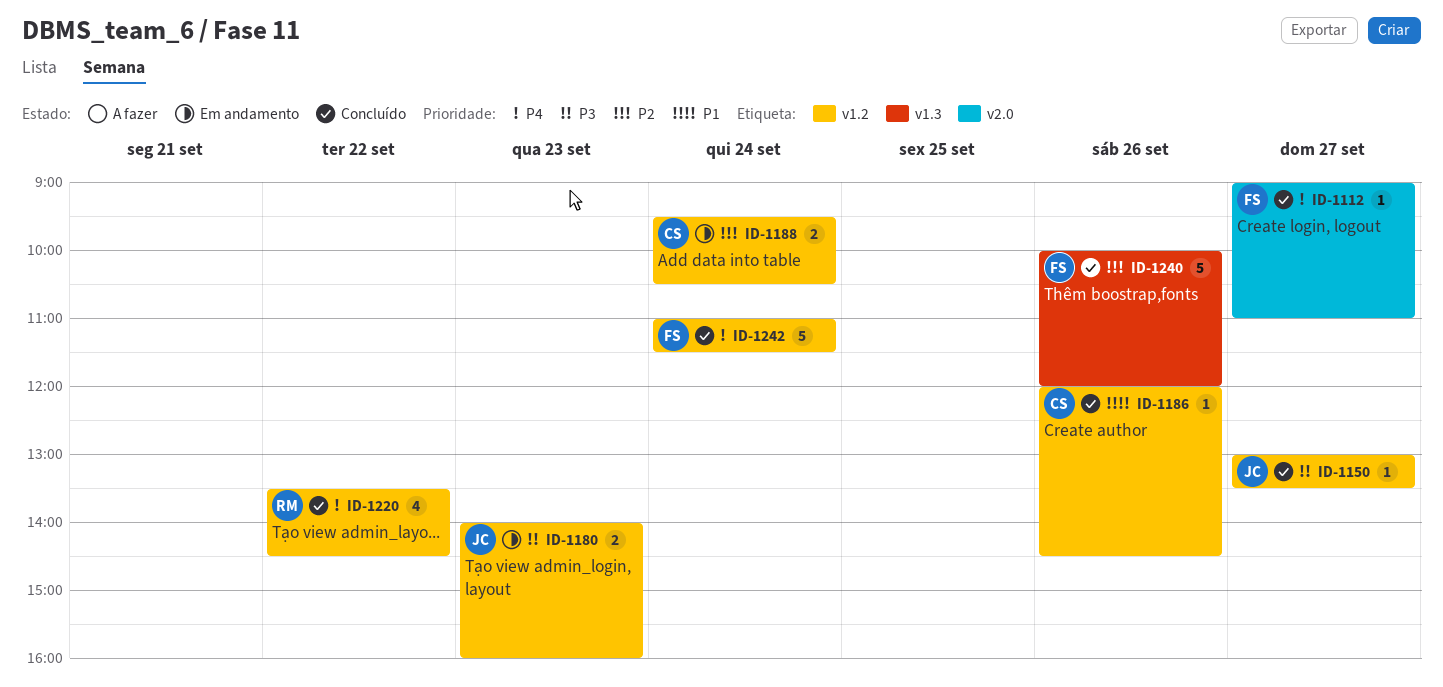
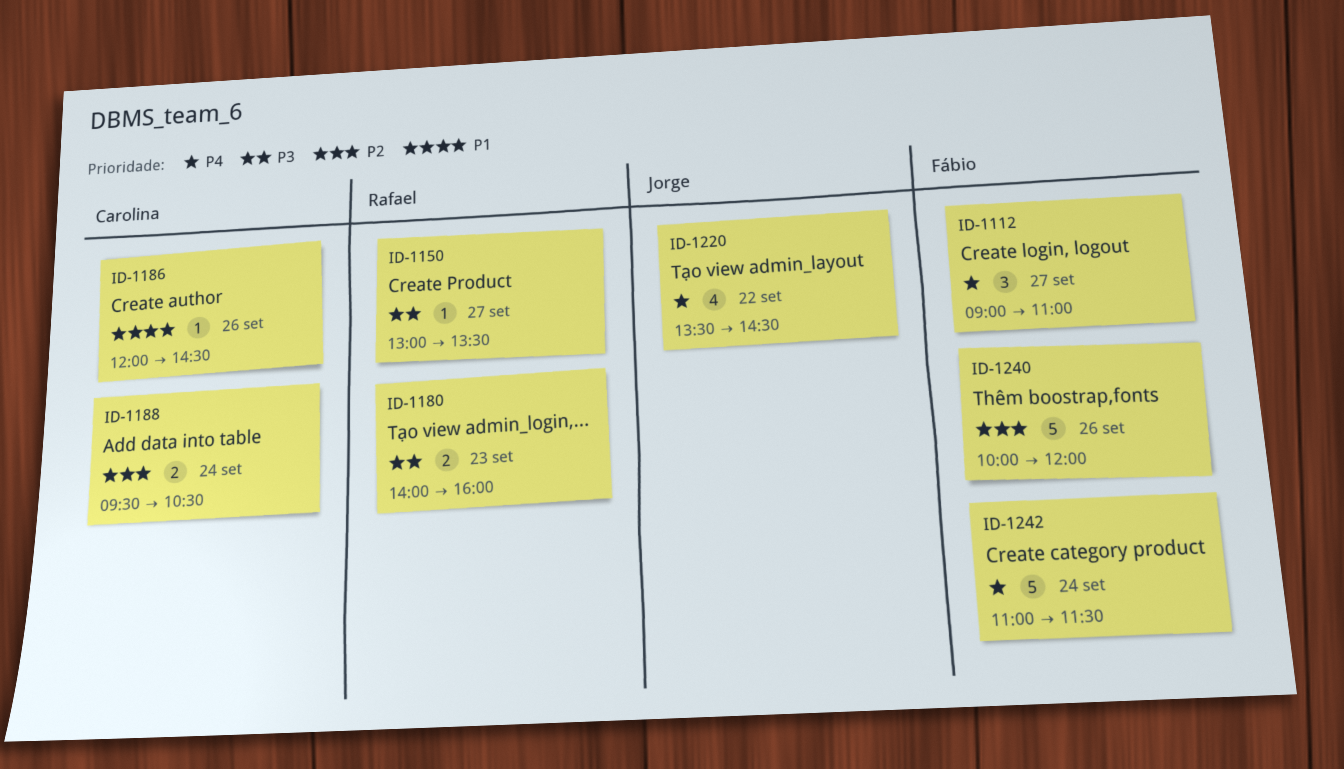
ID-1112, estimate: 1 -> 3
ID-1150, owner: Jorge -> Rafael
ID-1180, owner: Jorge -> Rafael
ID-1220, owner: Rafael -> Jorge

